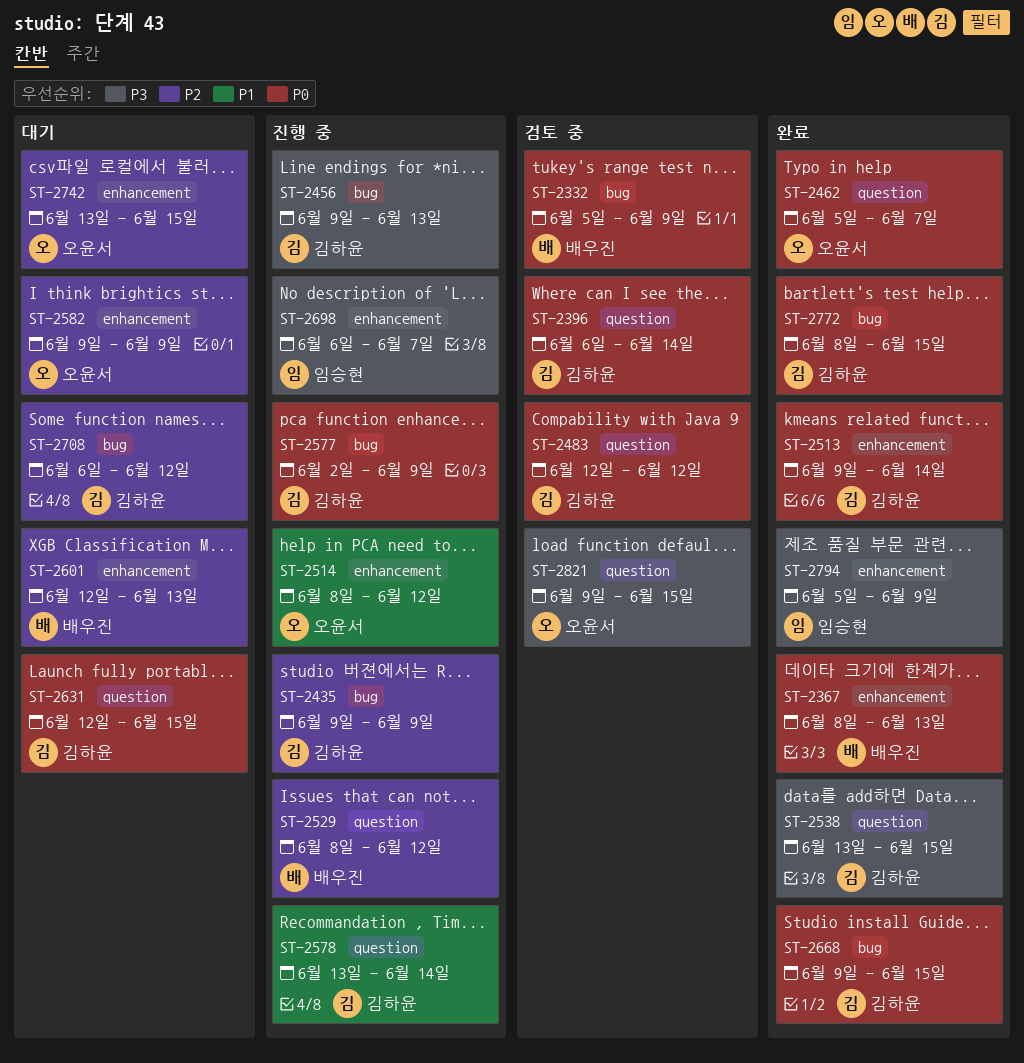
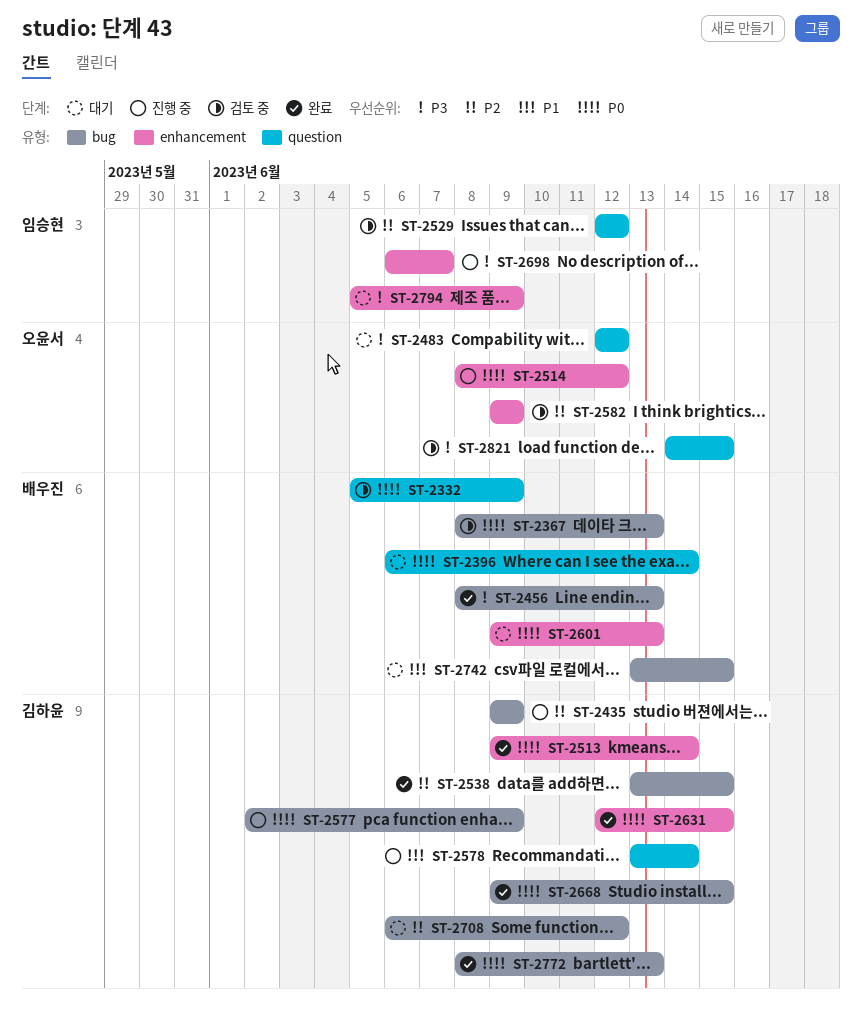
ST-2332, label: bug -> question
ST-2367, status: 완료 -> 검토 중
ST-2367, label: enhancement -> bug
ST-2396, status: 검토 중 -> 대기
ST-2396, owner: 김하윤 -> 배우진
ST-2456, status: 진행 중 -> 완료
ST-2456, owner: 김하윤 -> 배우진
ST-2456, start: Jun 9 -> Jun 8
ST-2462: present -> none
ST-2483, status: 검토 중 -> 대기
ST-2483, owner: 김하윤 -> 오윤서
ST-2483, priority: P0 -> P3
ST-2514, priority: P1 -> P0
ST-2529, status: 진행 중 -> 검토 중
ST-2529, owner: 배우진 -> 임승현
ST-2529, start: Jun 8 -> Jun 12
ST-2538, priority: P3 -> P2
ST-2538, label: question -> bug
ST-2582, status: 대기 -> 검토 중
ST-2601, priority: P2 -> P0
ST-2601, start: Jun 12 -> Jun 9
ST-2631, status: 대기 -> 완료
ST-2631, label: question -> enhancement
ST-2742, owner: 오윤서 -> 배우진
ST-2742, priority: P2 -> P1
ST-2742, label: enhancement -> bug
ST-2772, due: Jun 15 -> Jun 13
ST-2794, status: 완료 -> 대기
ST-2821, start: Jun 9 -> Jun 14

